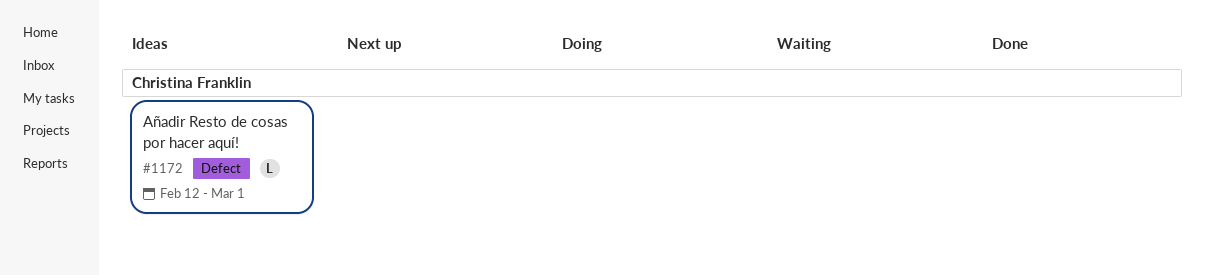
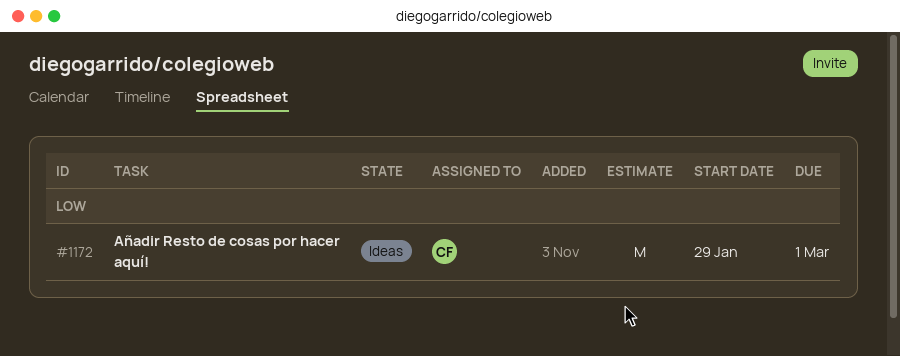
#1172, estimate: L -> M
#1172, start: Feb 12 -> Jan 29

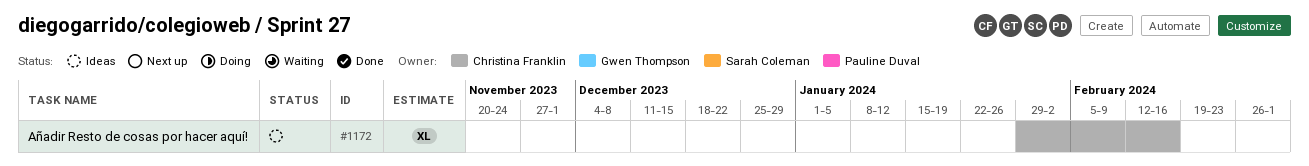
#1172, estimate: M -> XL
#1172, due: Mar 1 -> Feb 16

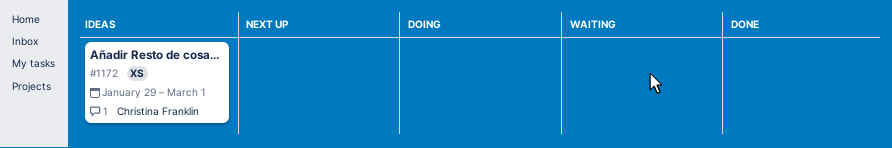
#1172, estimate: XL -> XS
#1172, due: Feb 16 -> Mar 1

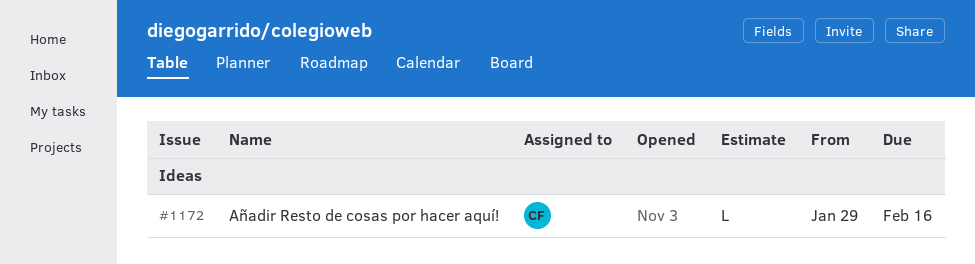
#1172, estimate: XS -> L
#1172, due: Mar 1 -> Feb 16

